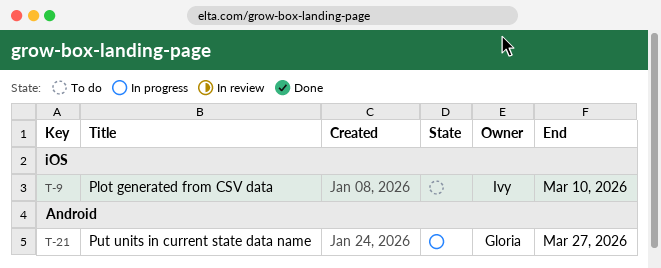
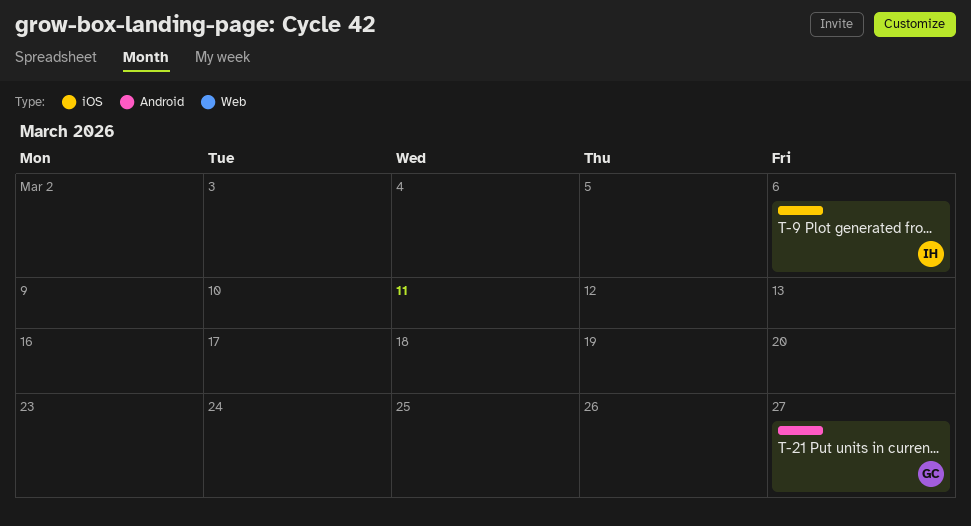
T-9, due: Mar 10 -> Mar 6

